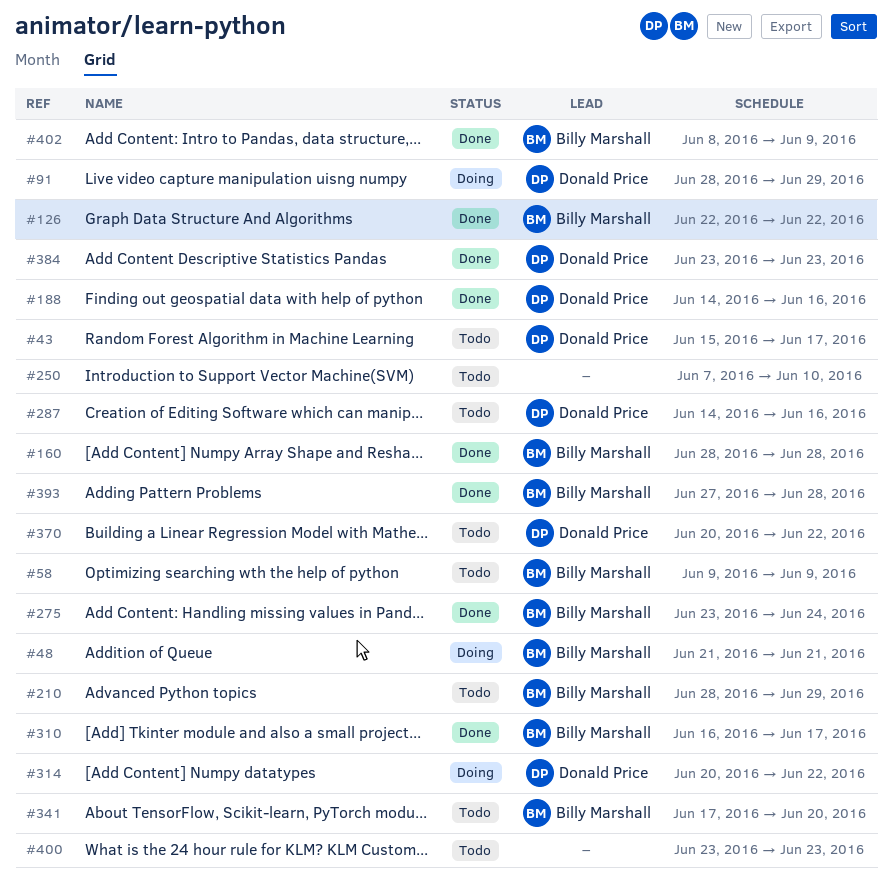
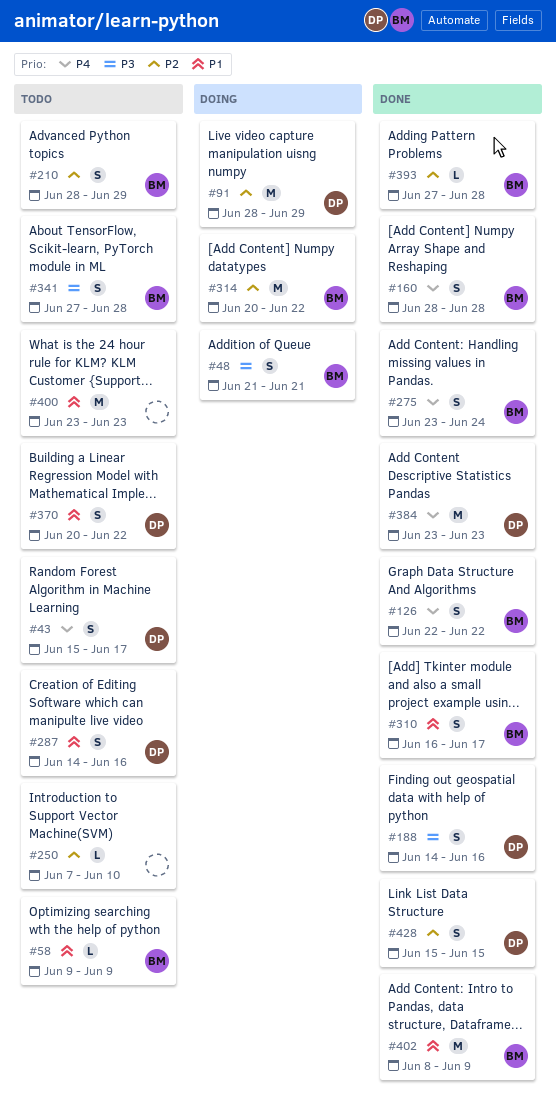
#314, owner: Donald Price -> Billy Marshall
#341, start: Jun 17 -> Jun 27
#341, due: Jun 20 -> Jun 28
#428: none -> present

